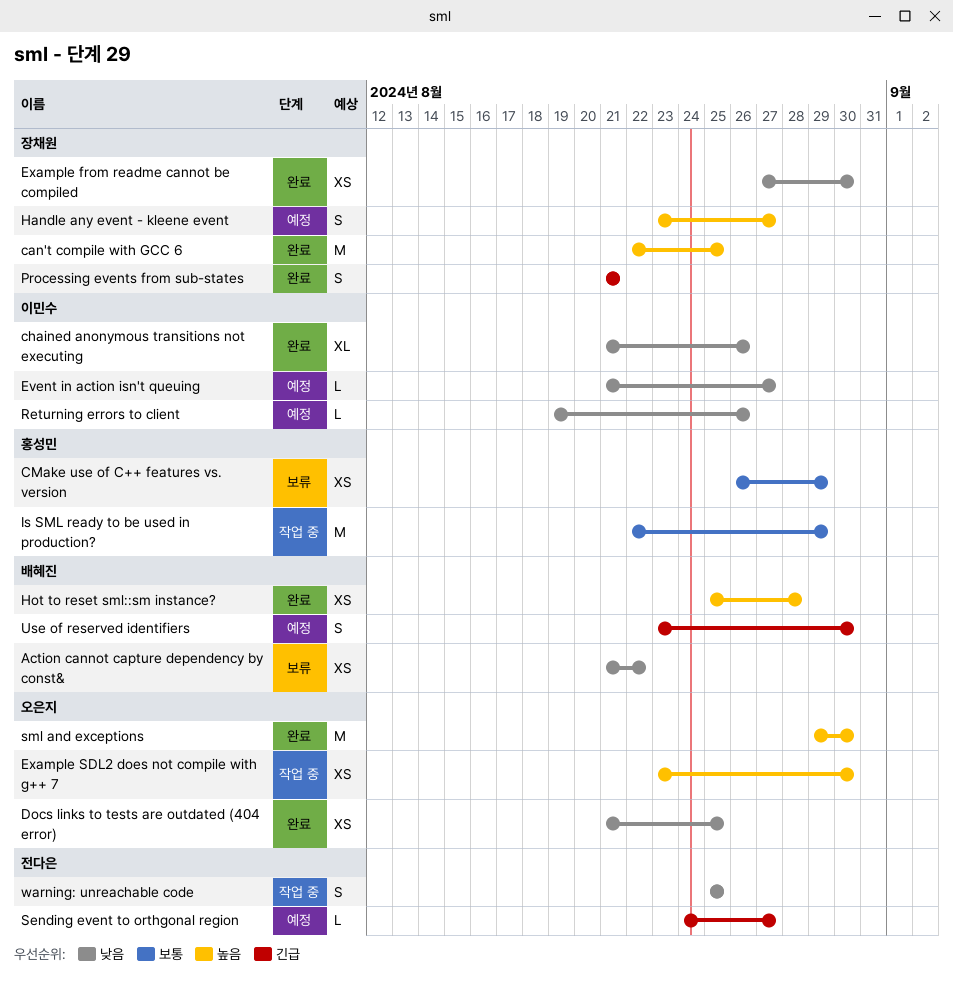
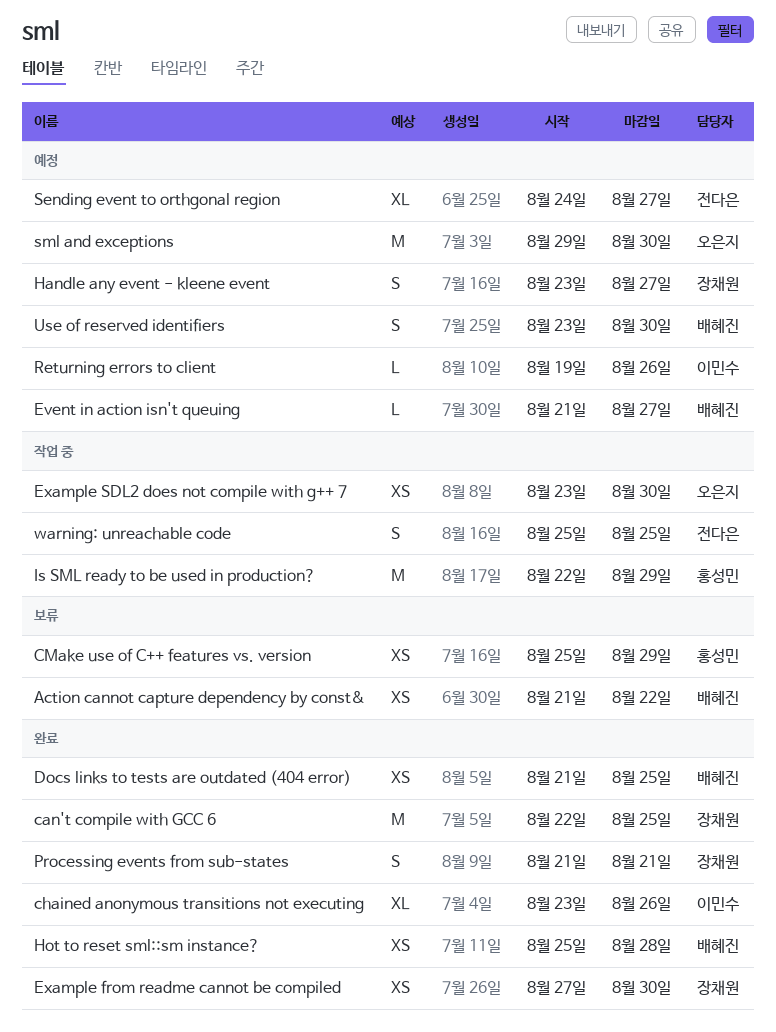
chained anonymous transitions not executing, start: Aug 21 -> Aug 23
CMake use of C++ features vs. version, start: Aug 26 -> Aug 25
Docs links to tests are outdated (404 error), owner: 오은지 -> 배혜진
Event in action isn't queuing, owner: 이민수 -> 배혜진
Sending event to orthgonal region, estimate: L -> XL
sml and exceptions, status: 완료 -> 예정

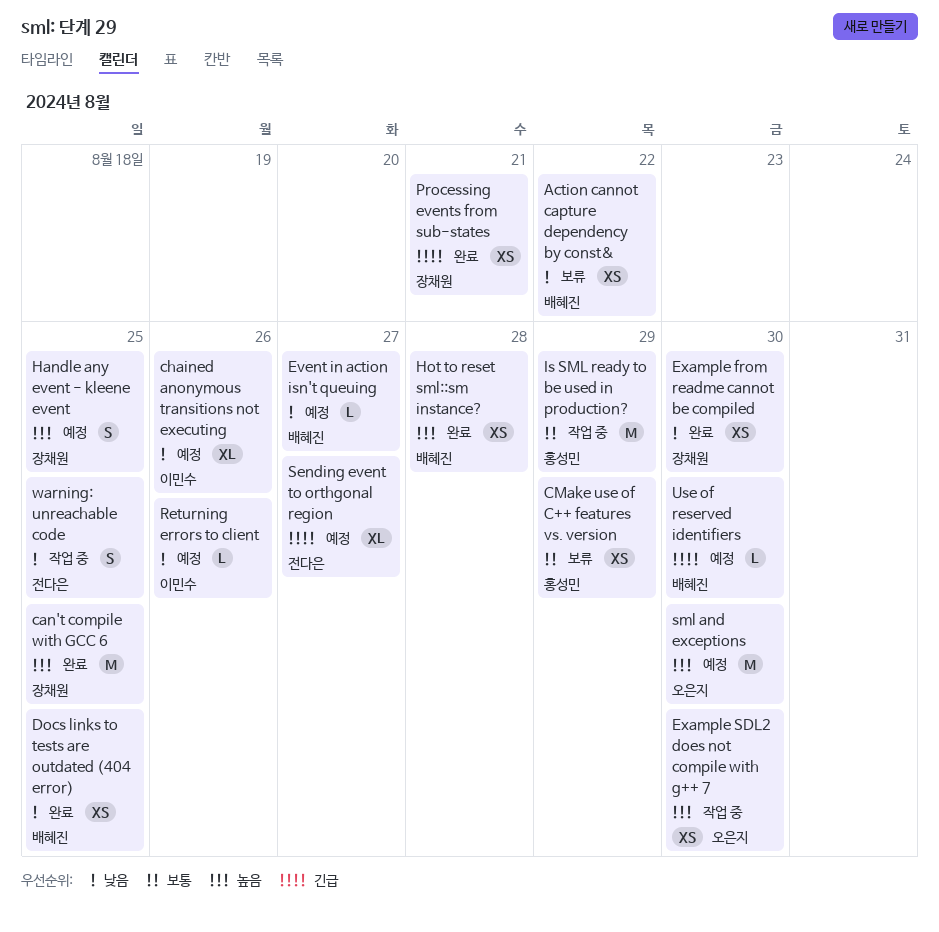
chained anonymous transitions not executing, status: 완료 -> 예정
Handle any event - kleene event, due: Aug 27 -> Aug 25
Processing events from sub-states, estimate: S -> XS
Use of reserved identifiers, estimate: S -> L

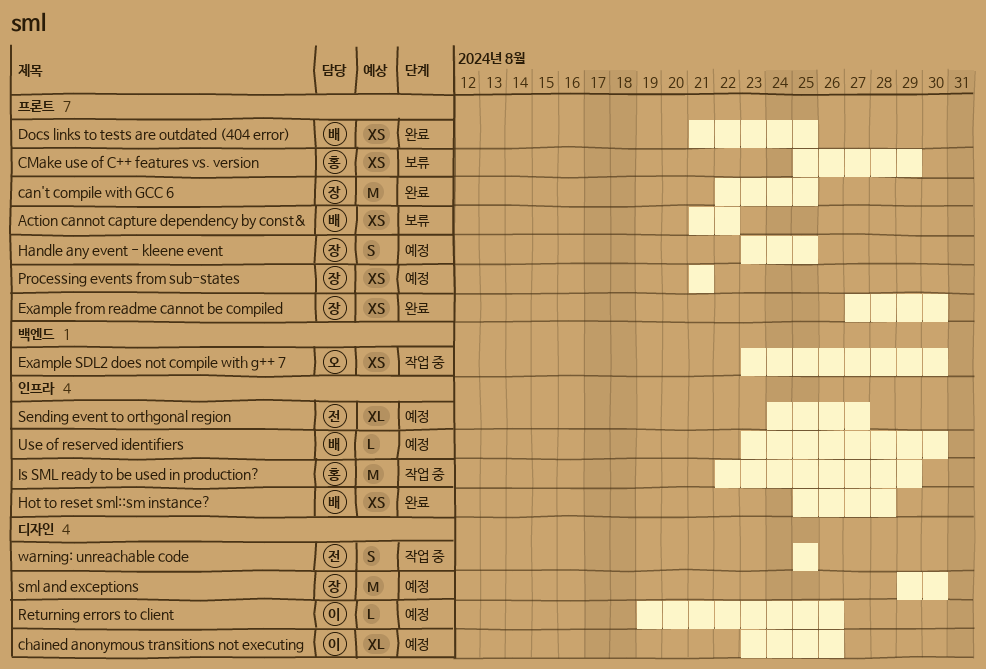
Event in action isn't queuing: present -> none
Processing events from sub-states, status: 완료 -> 예정
sml and exceptions, owner: 오은지 -> 장채원

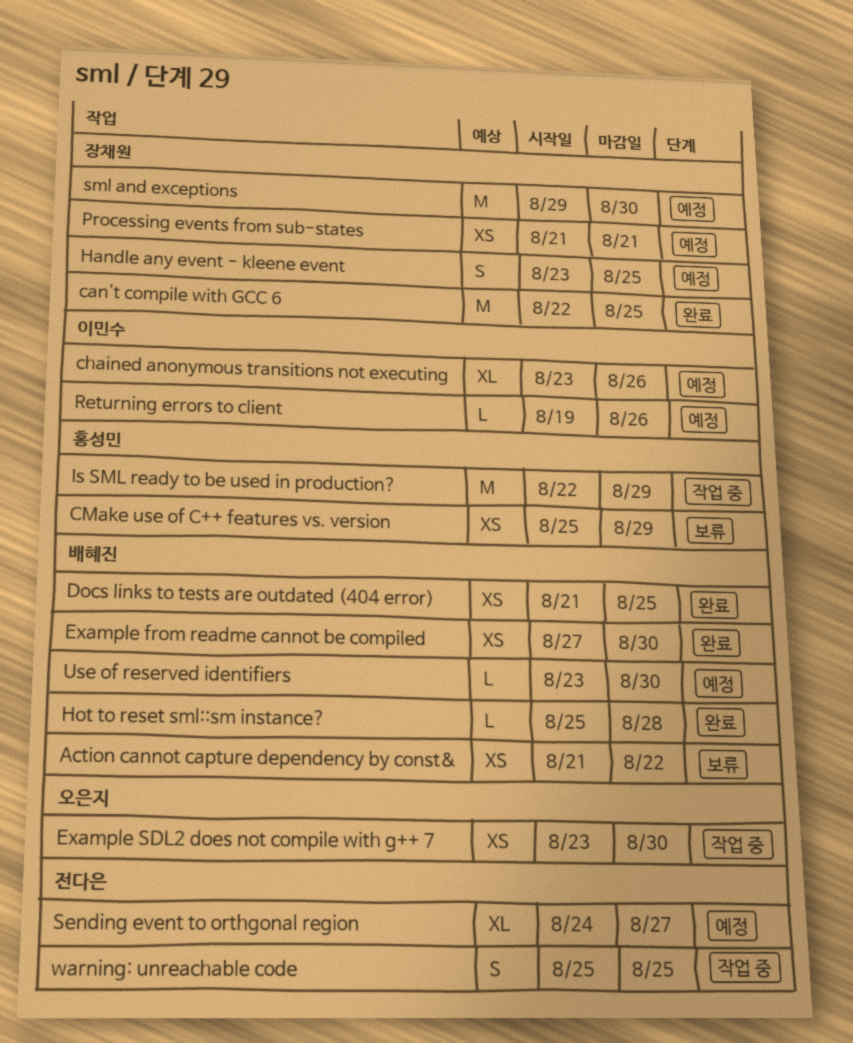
Example from readme cannot be compiled, owner: 장채원 -> 배혜진
Hot to reset sml::sm instance?, estimate: XS -> L

